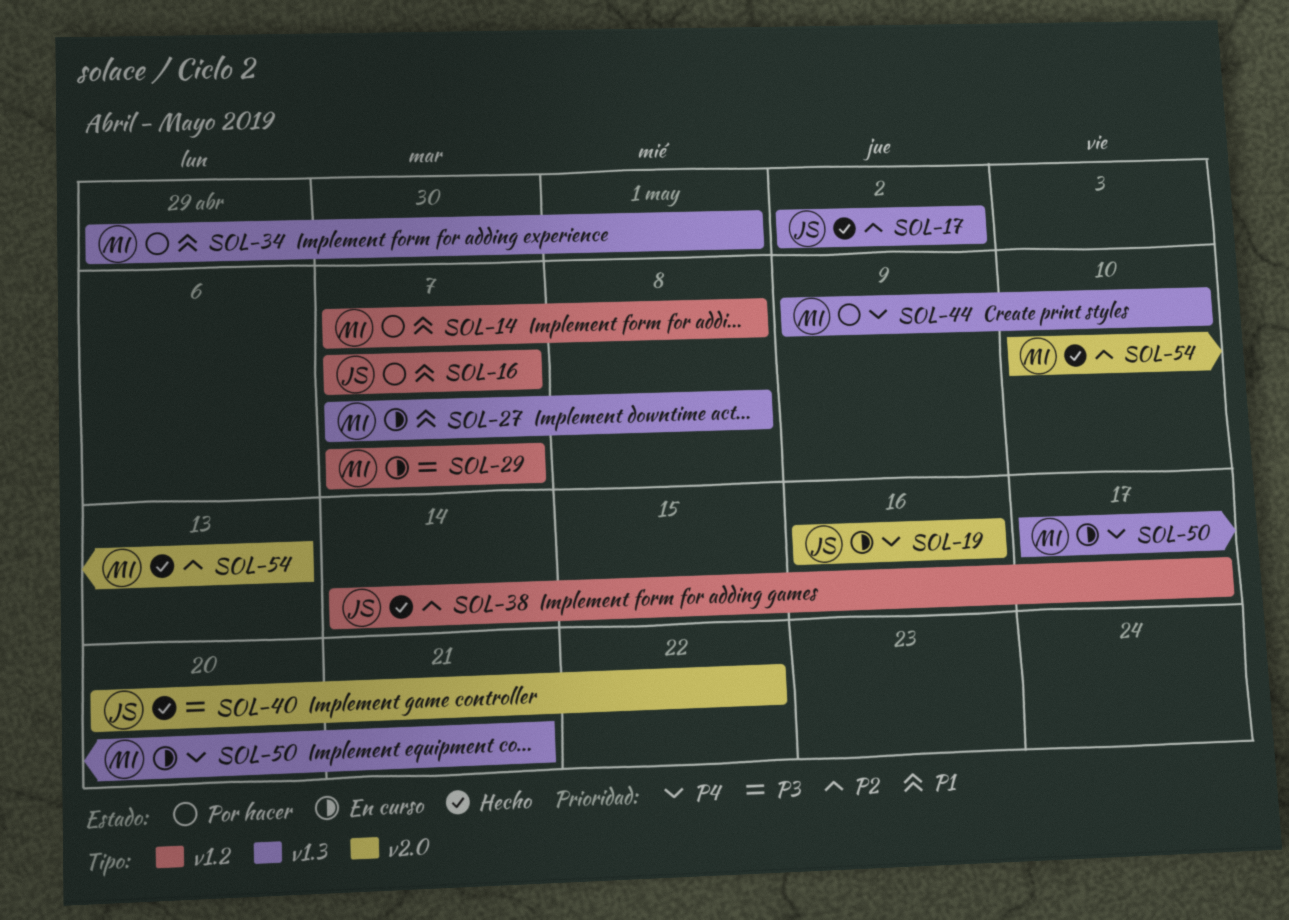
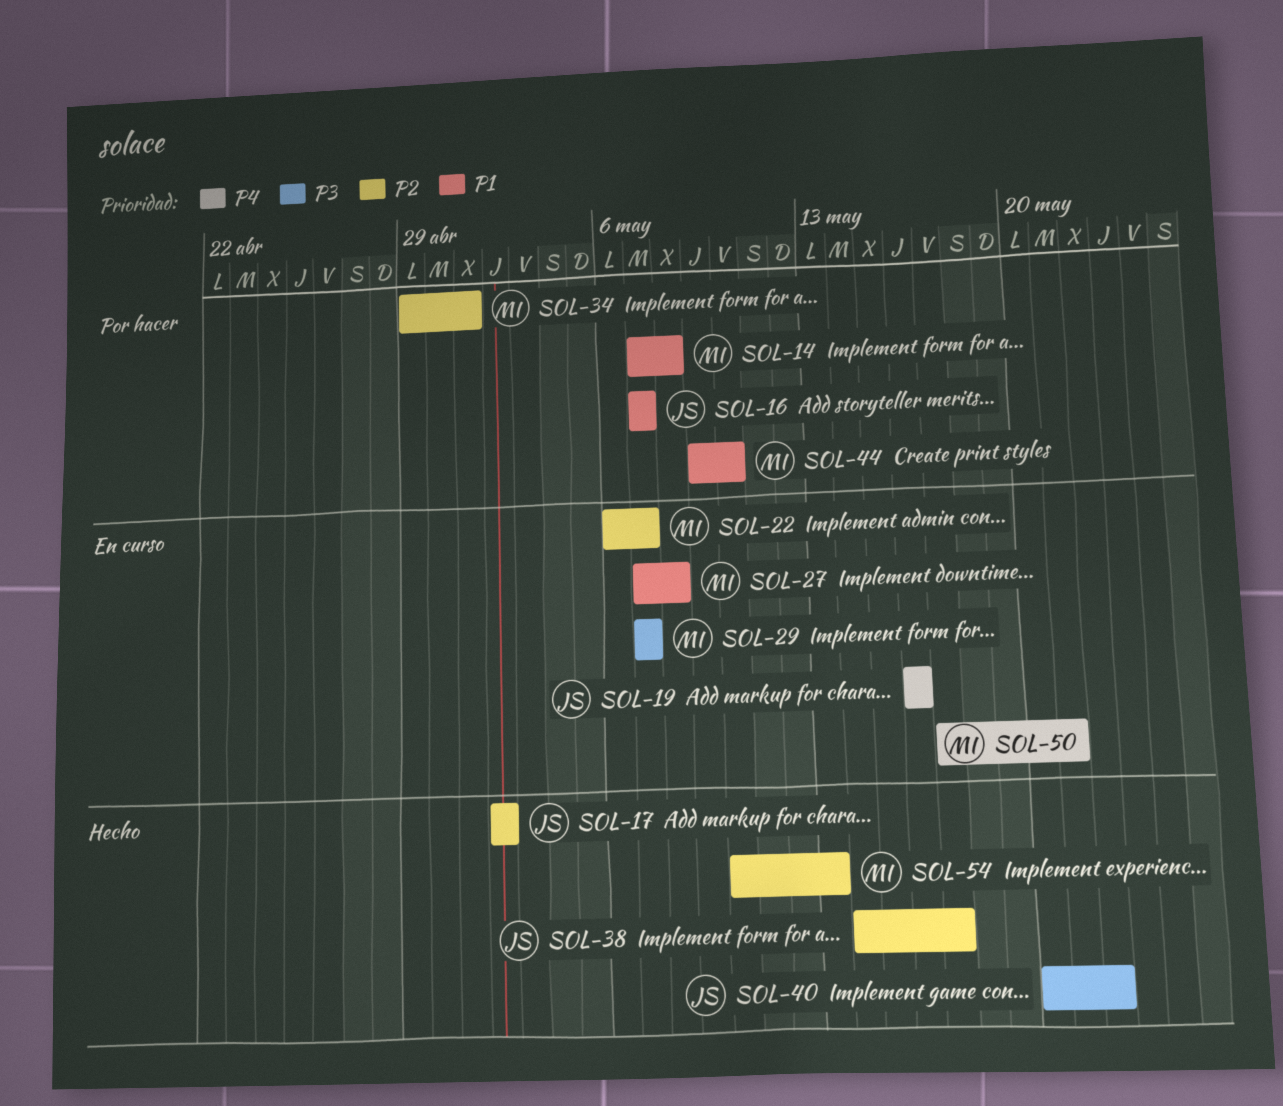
SOL-22: none -> present
SOL-34, priority: P1 -> P2
SOL-44, priority: P4 -> P1

